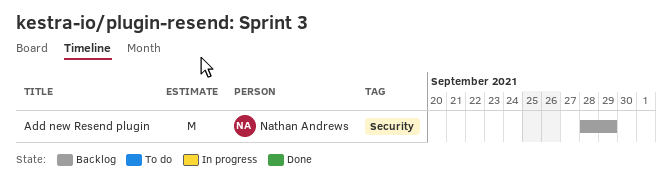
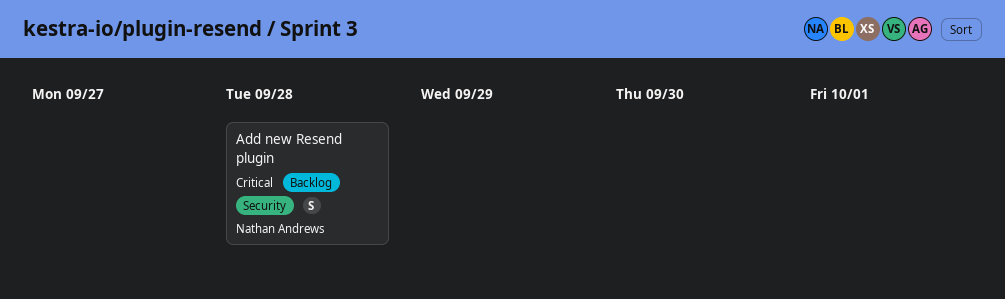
Add new Resend plugin, estimate: M -> S
Add new Resend plugin, due: Sep 29 -> Sep 28

